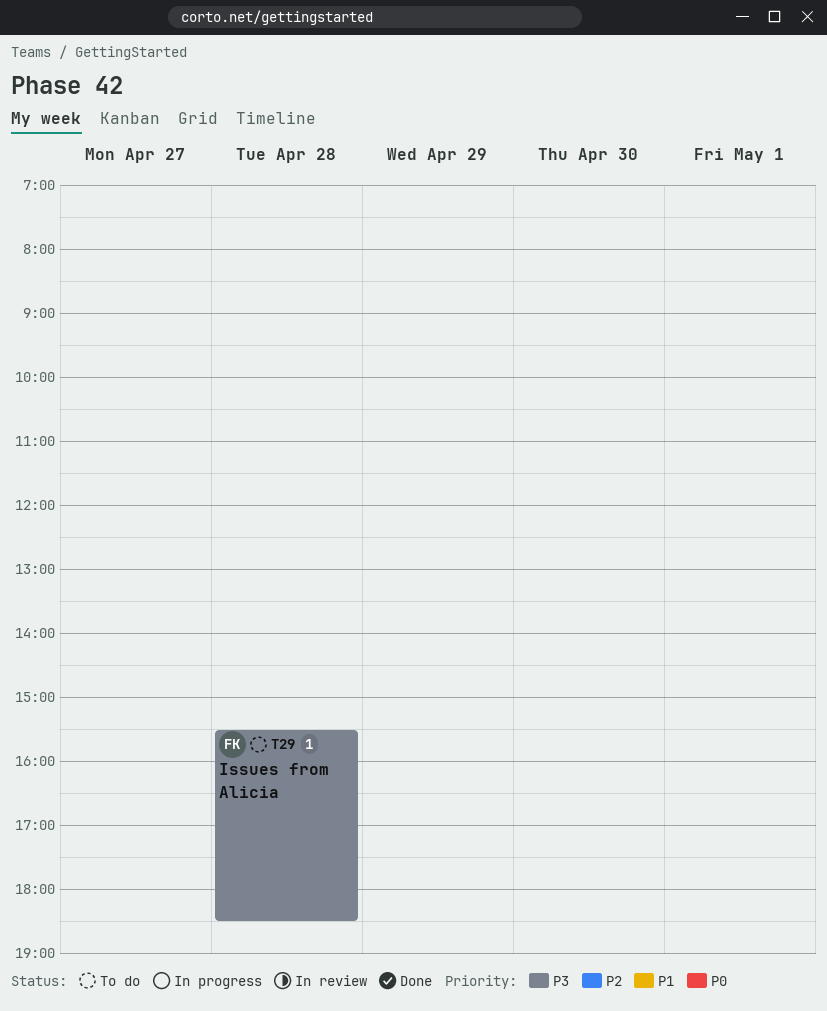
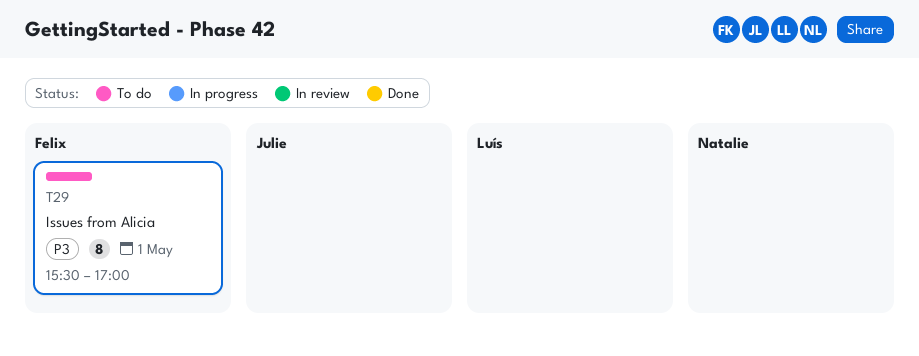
T29, estimate: 1 -> 8
T29, day: Apr 28 -> May 1
T29, ends: 18:30 -> 17:00

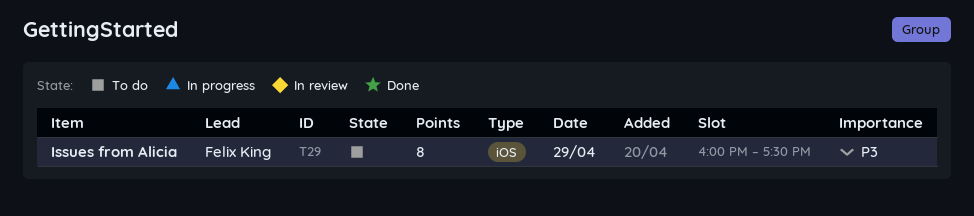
T29, day: May 1 -> Apr 29
T29, begins: 15:30 -> 16:00
T29, ends: 17:00 -> 17:30

